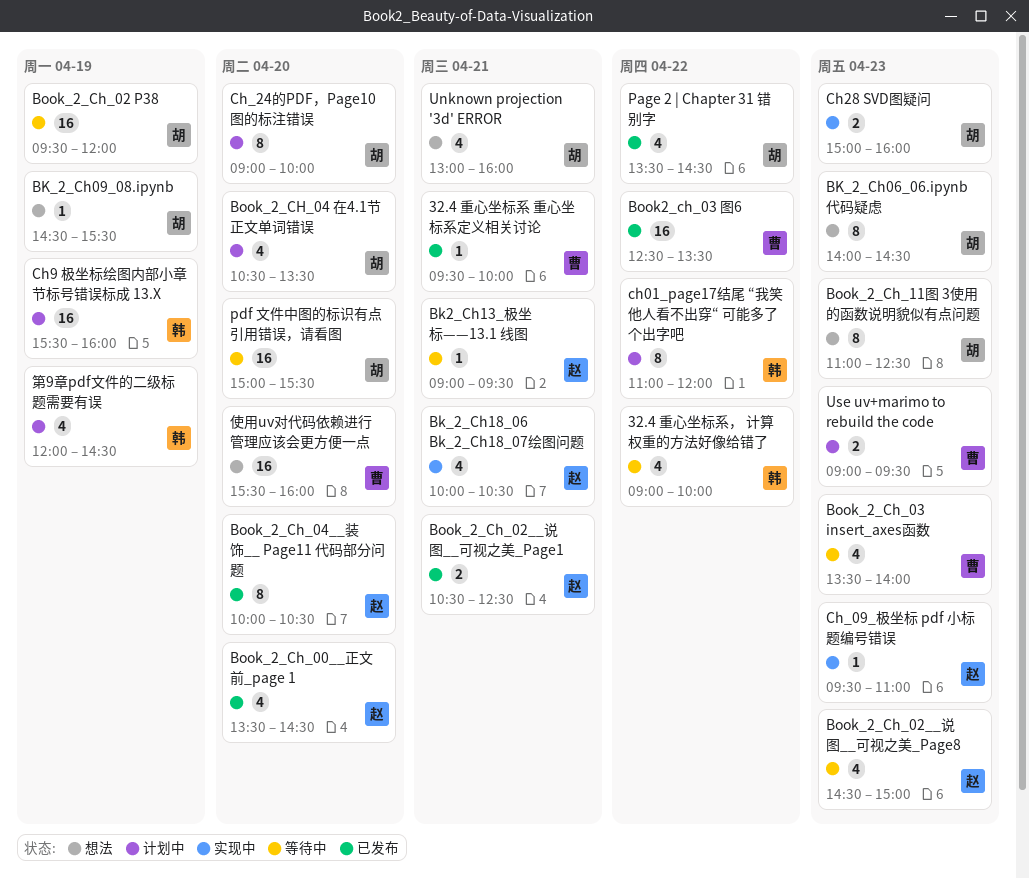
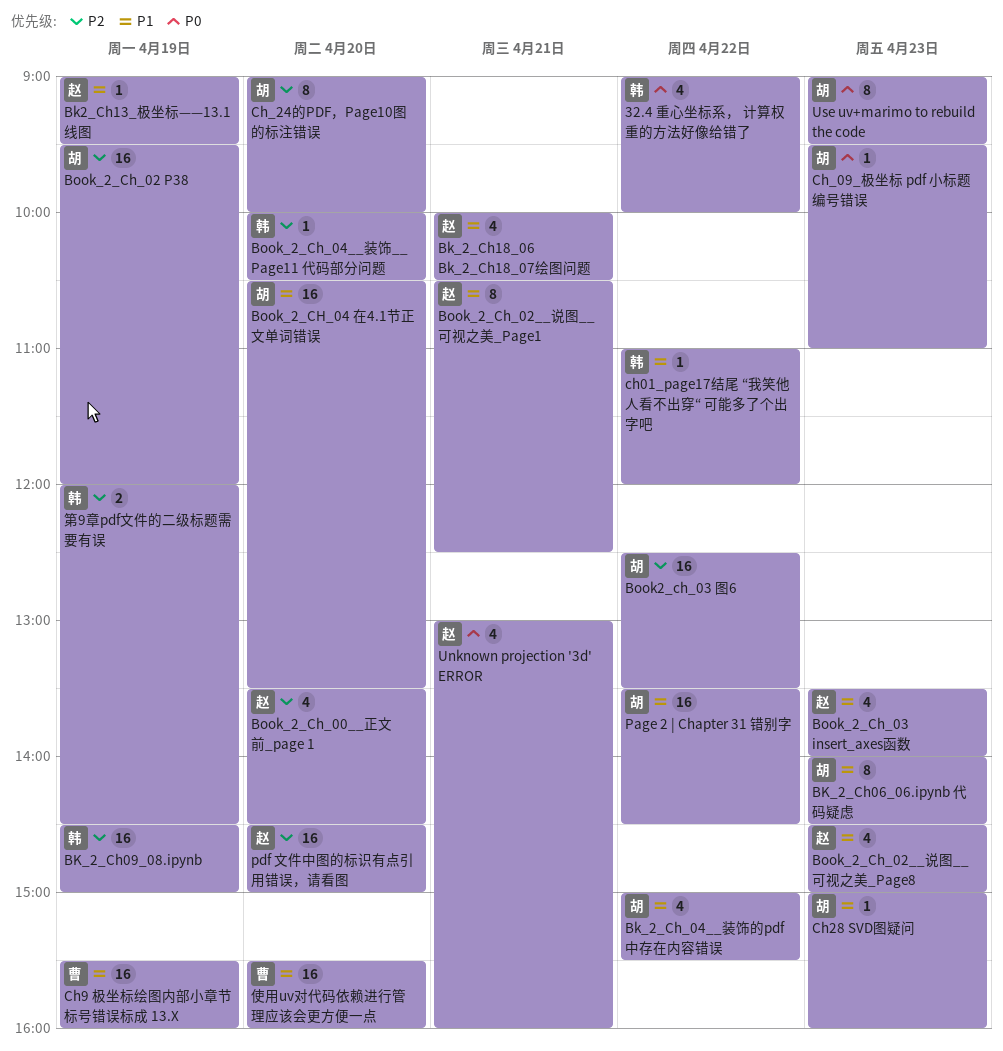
32.4 重心坐标系 重心坐标系定义相关讨论: present -> none
Bk2_Ch13_极坐标——13.1 线图, day: Apr 21 -> Apr 19
BK_2_Ch09_08.ipynb, owner: 胡 -> 韩
BK_2_Ch09_08.ipynb, estimate: 1 -> 16
BK_2_Ch09_08.ipynb, ends: 15:30 -> 15:00
Bk_2_Ch_04__装饰的pdf中存在内容错误: none -> present
Book2_ch_03 图6, owner: 曹 -> 胡
Book_2_Ch_02__说图__可视之美_Page1, estimate: 2 -> 8
Book_2_Ch_03 insert_axes函数, owner: 曹 -> 赵
Book_2_CH_04 在4.1节正文单词错误, estimate: 4 -> 16
Book_2_Ch_04__装饰__ Page11 代码部分问题, owner: 赵 -> 韩
Book_2_Ch_04__装饰__ Page11 代码部分问题, estimate: 8 -> 1
Book_2_Ch_11图 3使用的函数说明貌似有点问题: present -> none
ch01_page17结尾 “我笑他人看不出穿“ 可能多了个出字吧, estimate: 8 -> 1
Ch28 SVD图疑问, estimate: 2 -> 1
Ch9 极坐标绘图内部小章节标号错误标成 13.X, owner: 韩 -> 曹
Ch_09_极坐标 pdf 小标题编号错误, owner: 赵 -> 胡
Page 2 | Chapter 31 错别字, estimate: 4 -> 16
pdf 文件中图的标识有点引用错误，请看图, owner: 胡 -> 赵
pdf 文件中图的标识有点引用错误，请看图, begins: 15:00 -> 14:30
pdf 文件中图的标识有点引用错误，请看图, ends: 15:30 -> 15:00
Unknown projection '3d' ERROR, owner: 胡 -> 赵
Use uv+marimo to rebuild the code, owner: 曹 -> 胡
Use uv+marimo to rebuild the code, estimate: 2 -> 8
第9章pdf文件的二级标题需要有误, estimate: 4 -> 2

